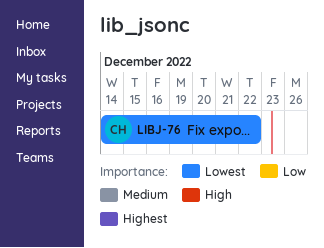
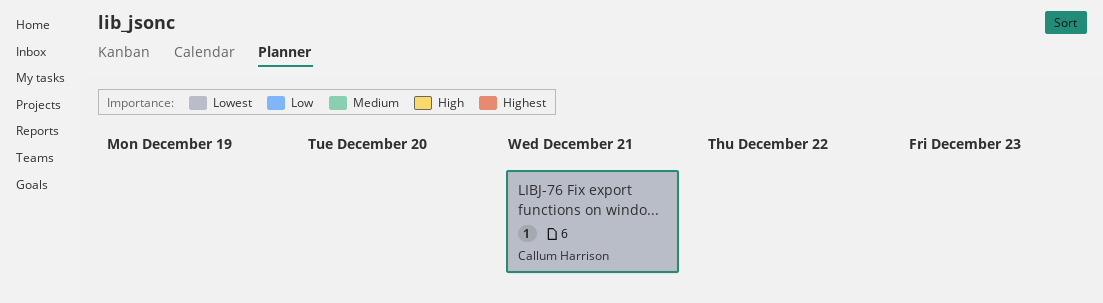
LIBJ-76, due: Dec 22 -> Dec 21

